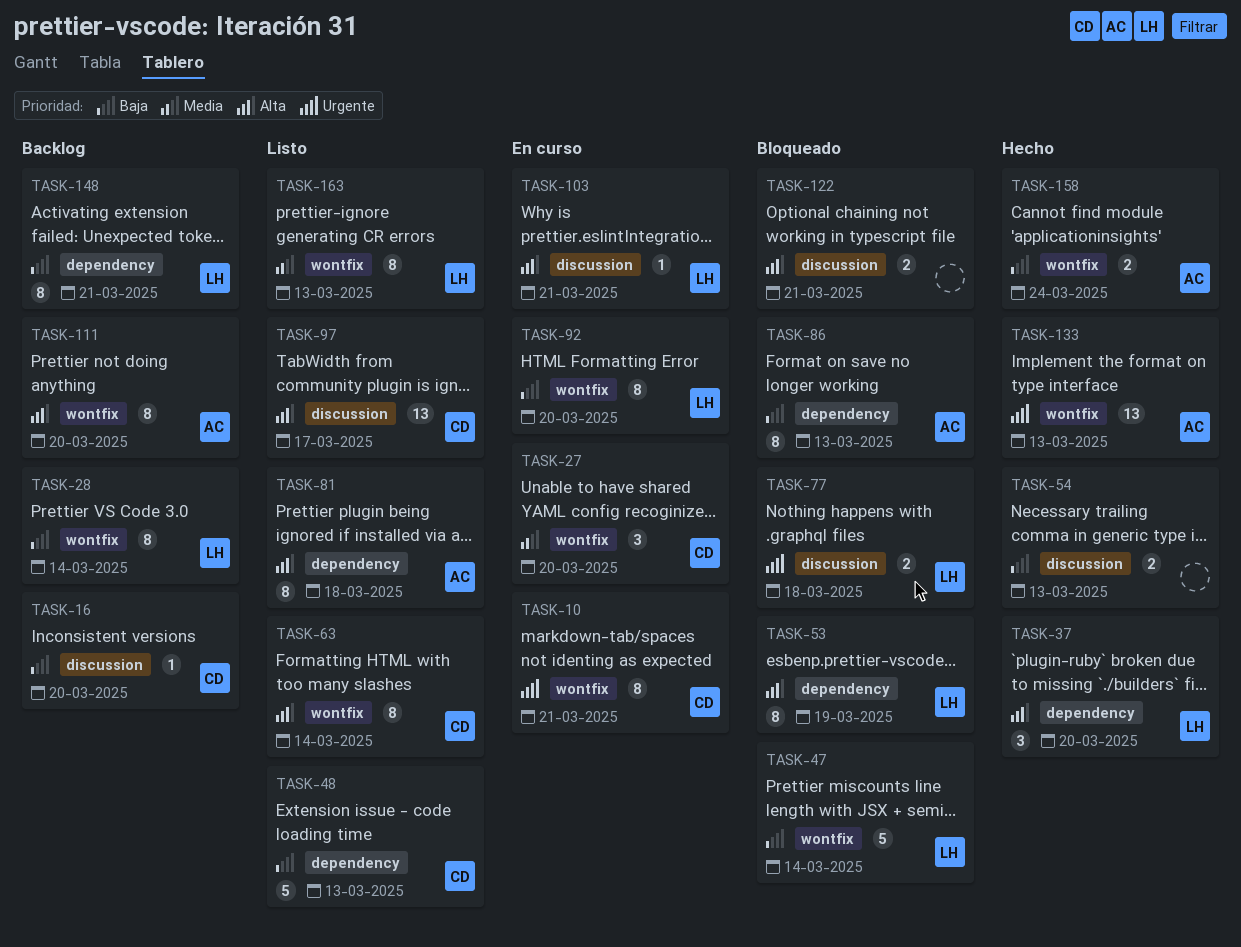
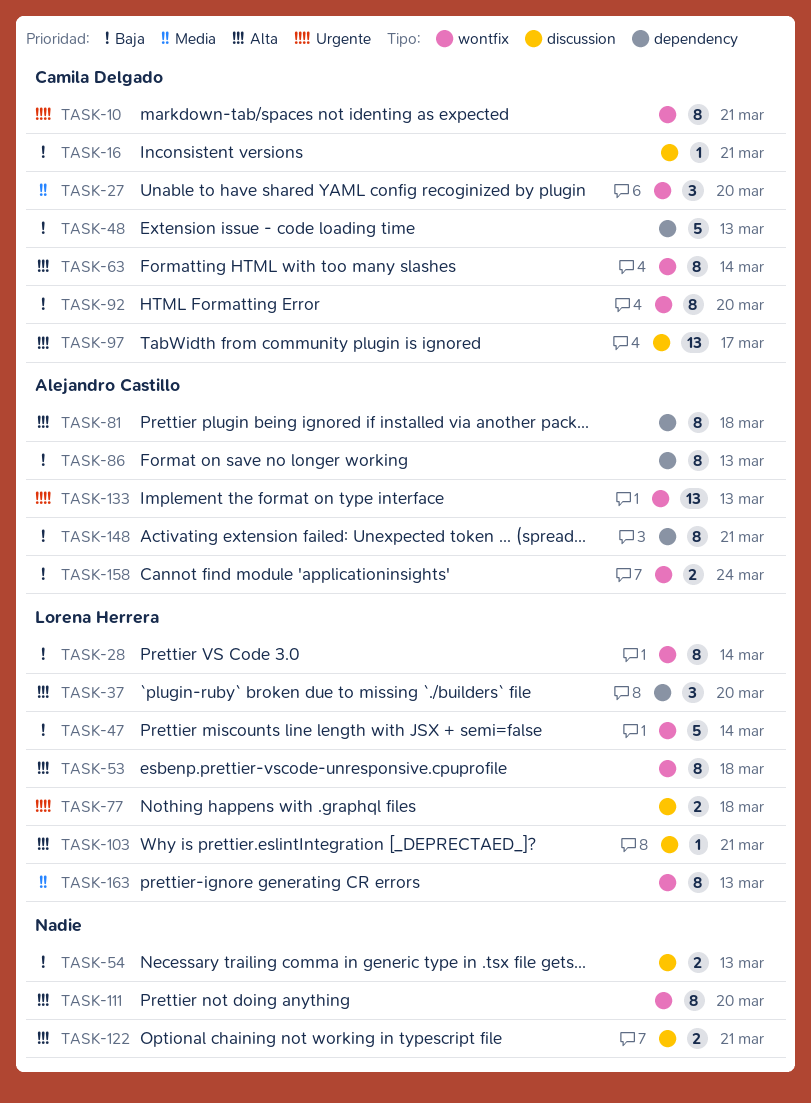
TASK-16, due: Mar 20 -> Mar 21
TASK-53, label: dependency -> wontfix
TASK-53, due: Mar 19 -> Mar 18
TASK-92, owner: Lorena Herrera -> Camila Delgado
TASK-111, owner: Alejandro Castillo -> none
TASK-148, owner: Lorena Herrera -> Alejandro Castillo

